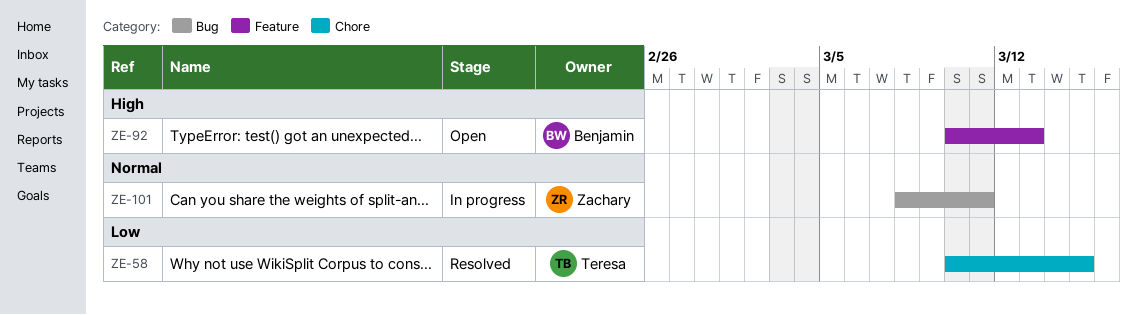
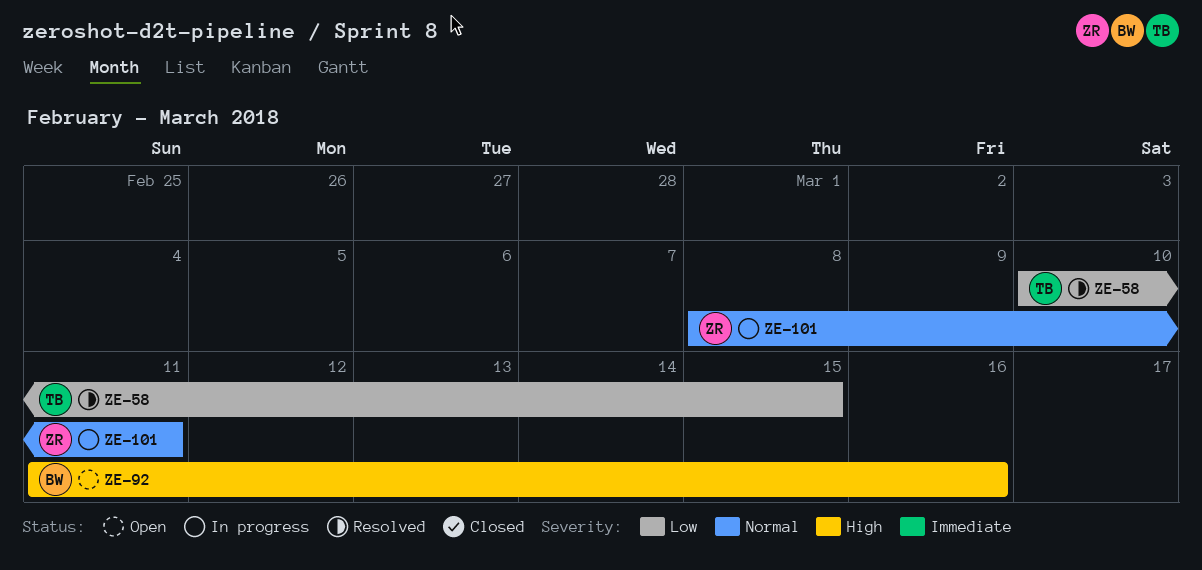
ZE-92, start: Mar 10 -> Mar 11
ZE-92, due: Mar 13 -> Mar 16

